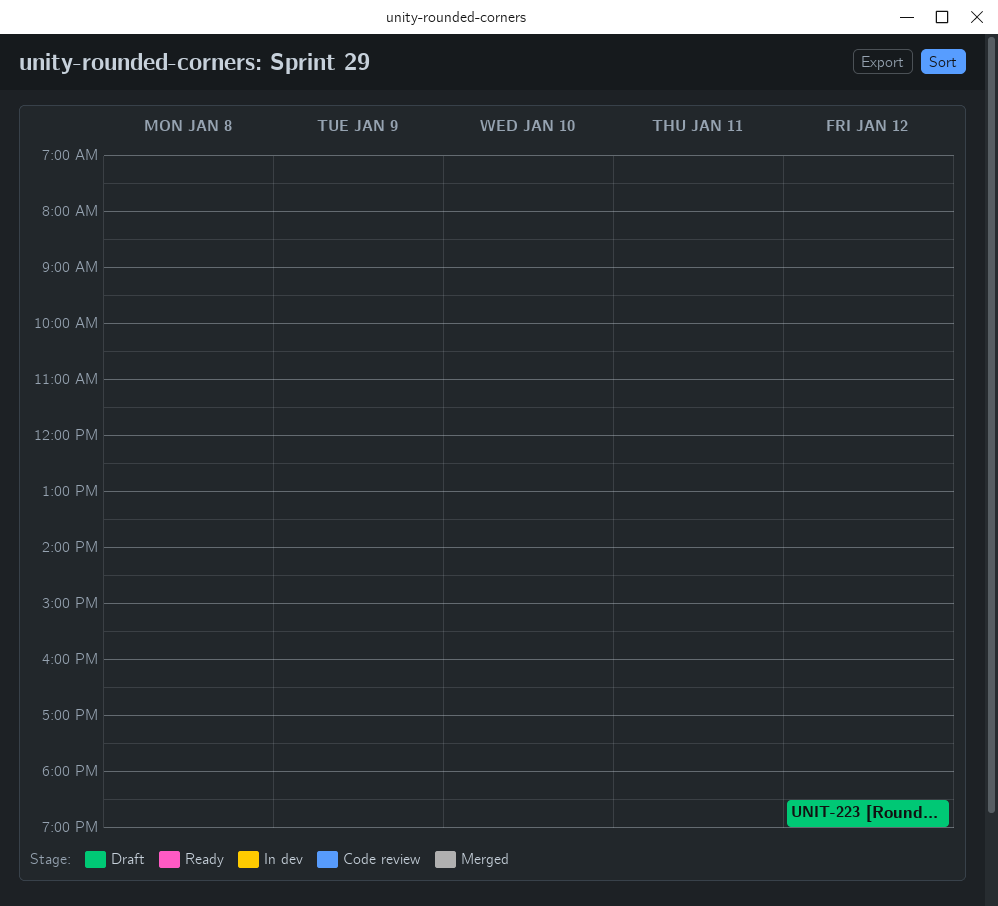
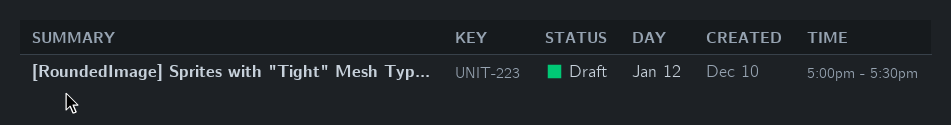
UNIT-223, begins: 18:30 -> 17:00
UNIT-223, ends: 19:00 -> 17:30

